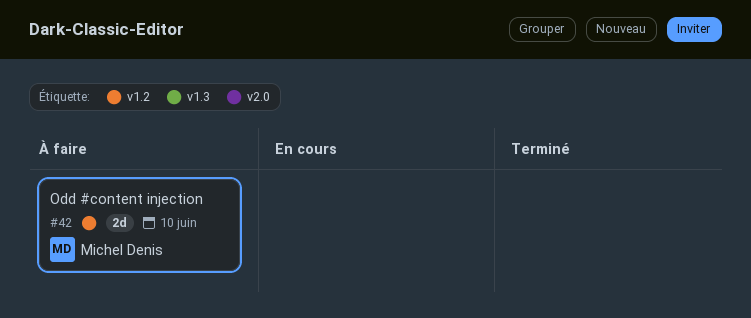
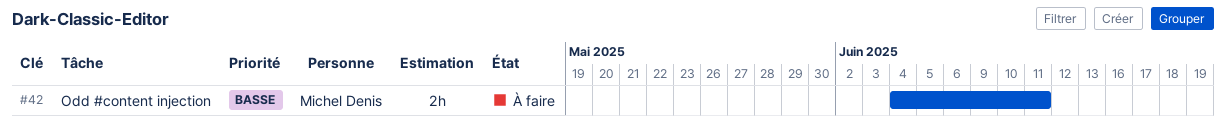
#42, estimate: 2d -> 2h
#42, due: Jun 10 -> Jun 11

